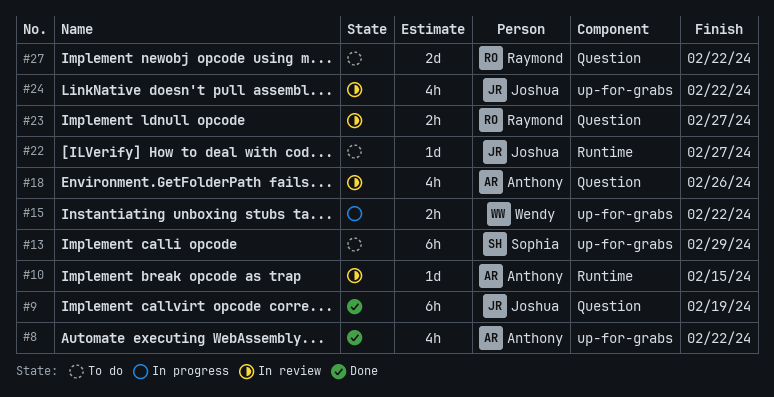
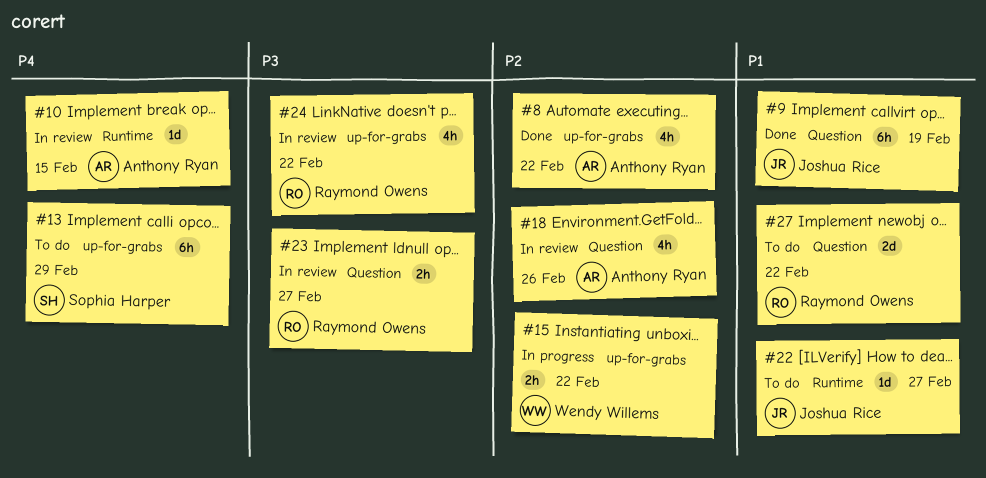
#24, owner: Joshua Rice -> Raymond Owens

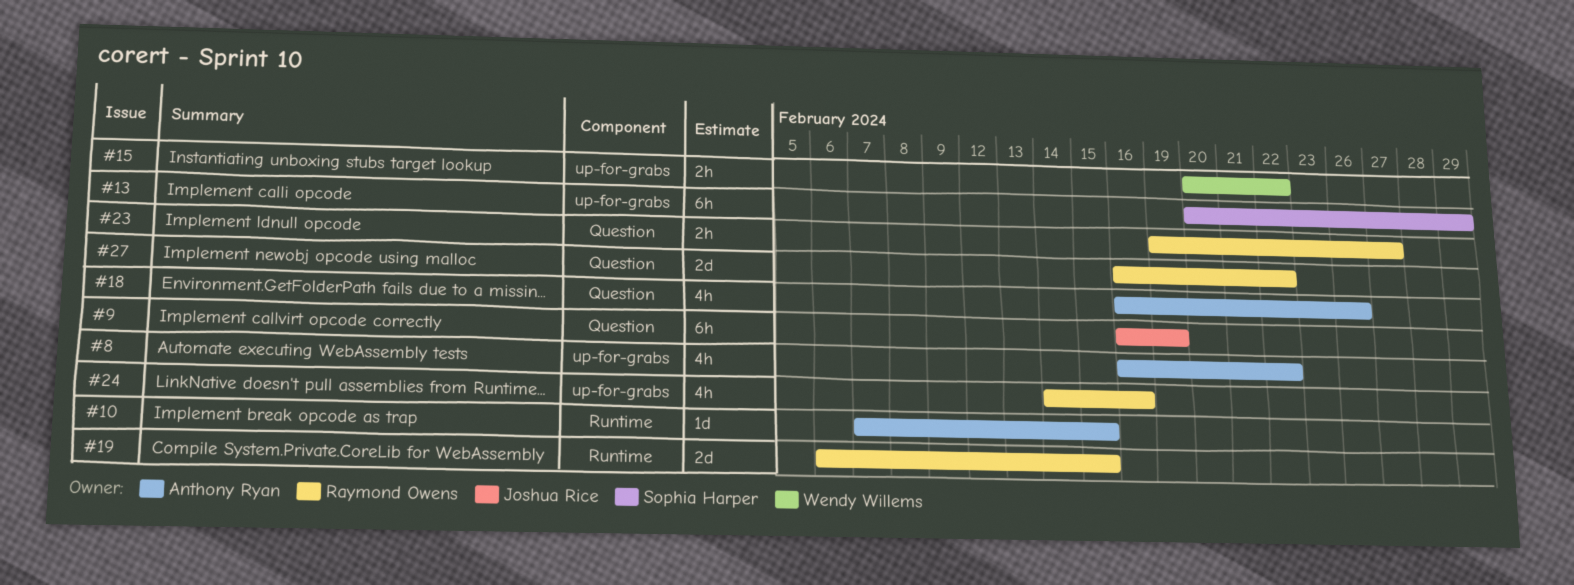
#19: none -> present
#22: present -> none
#24, due: Feb 22 -> Feb 16

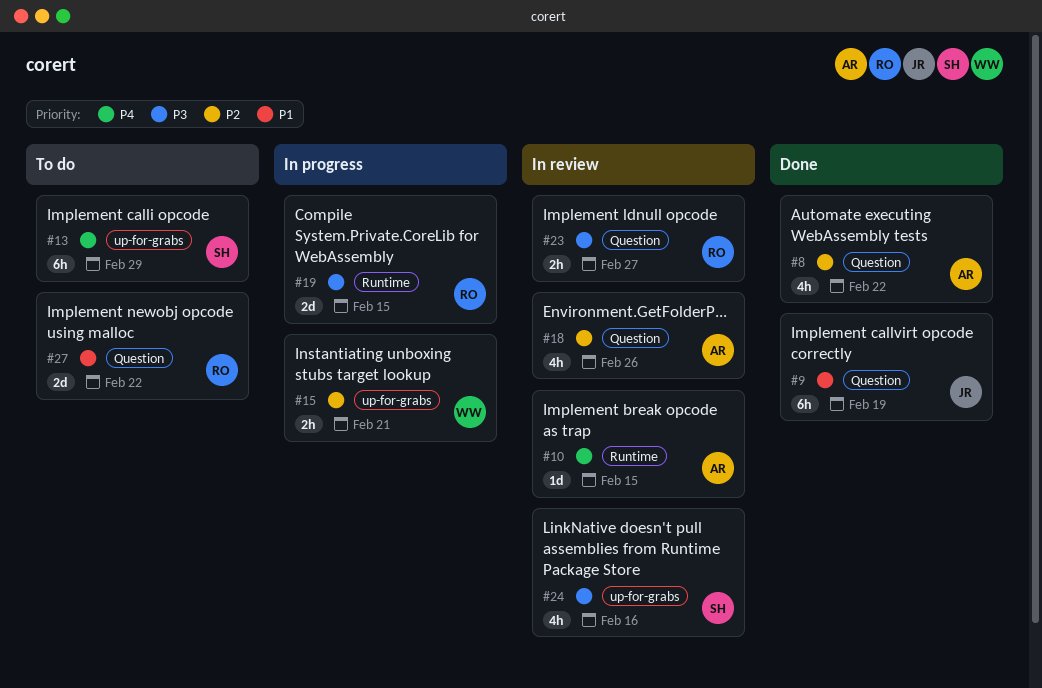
#8, label: up-for-grabs -> Question
#15, due: Feb 22 -> Feb 21
#24, owner: Raymond Owens -> Sophia Harper

